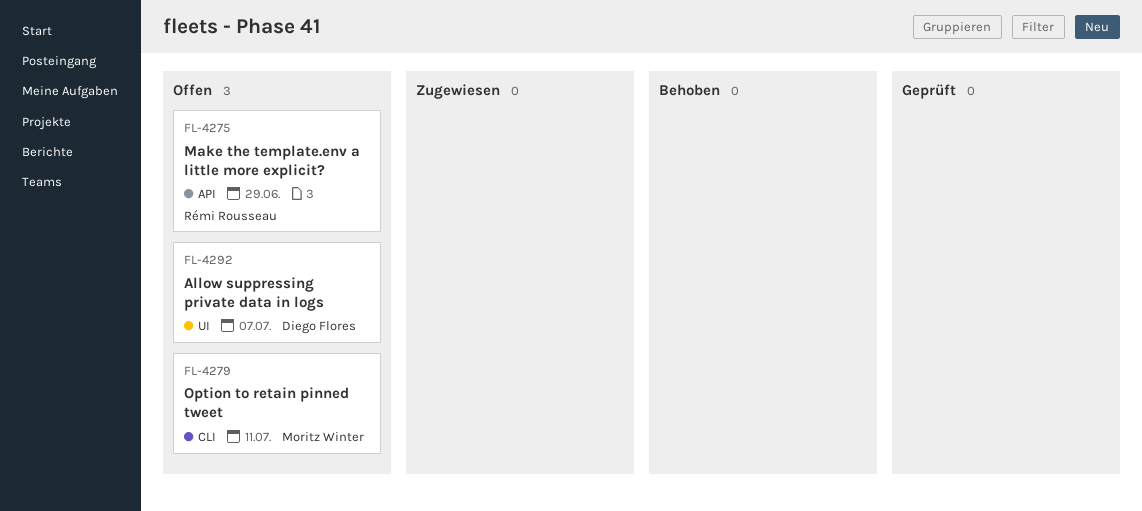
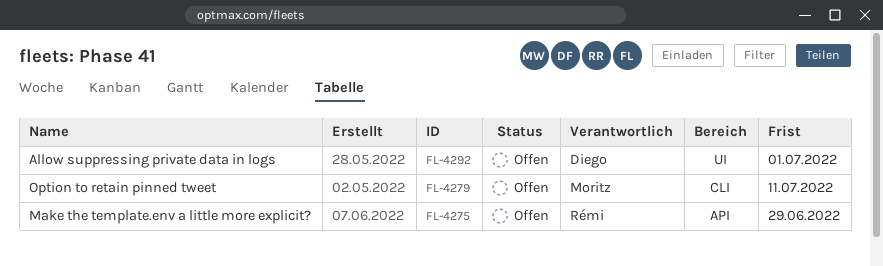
FL-4292, due: Jul 7 -> Jul 1

